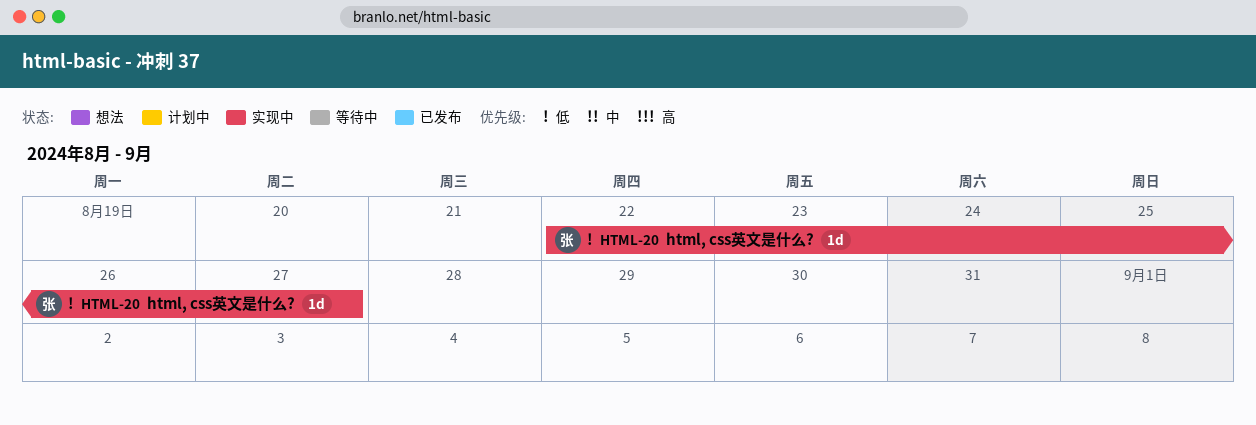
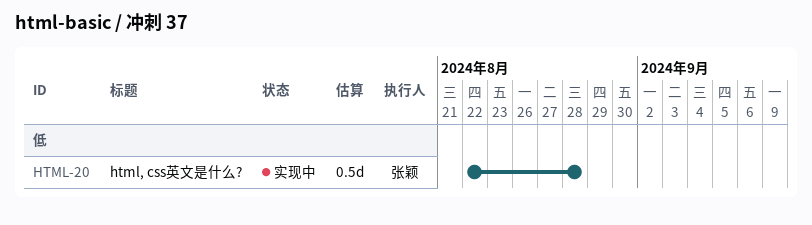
HTML-20, estimate: 1d -> 0.5d
HTML-20, due: Aug 27 -> Aug 28

